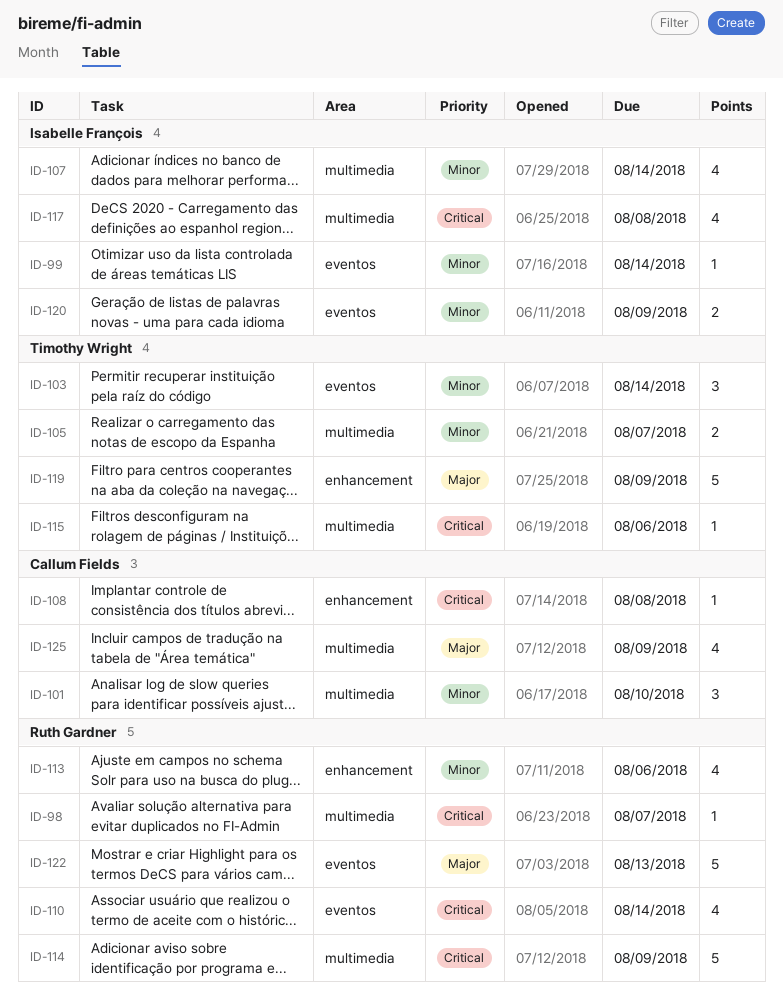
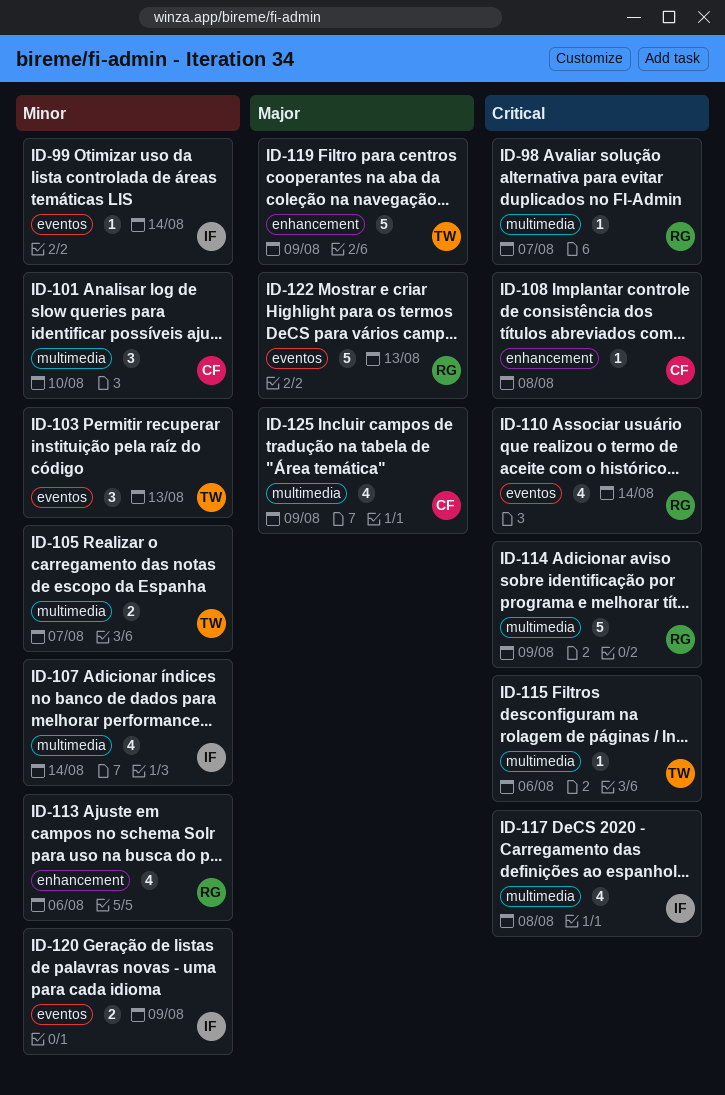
ID-103, due: Aug 14 -> Aug 13

